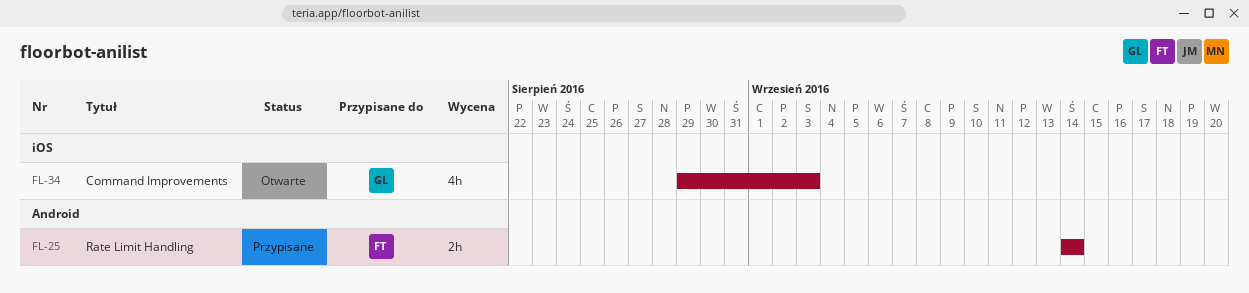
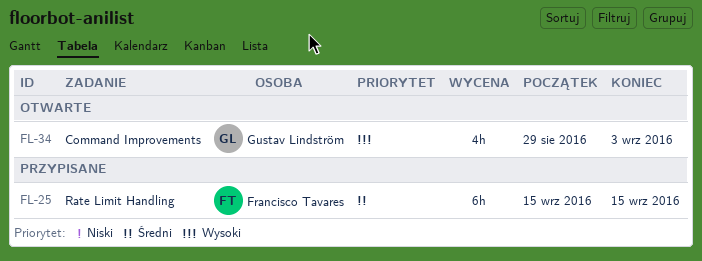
FL-25, estimate: 2h -> 6h
FL-25, start: Sep 14 -> Sep 15
FL-25, due: Sep 14 -> Sep 15

